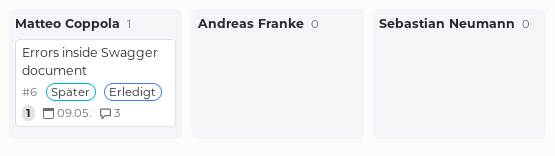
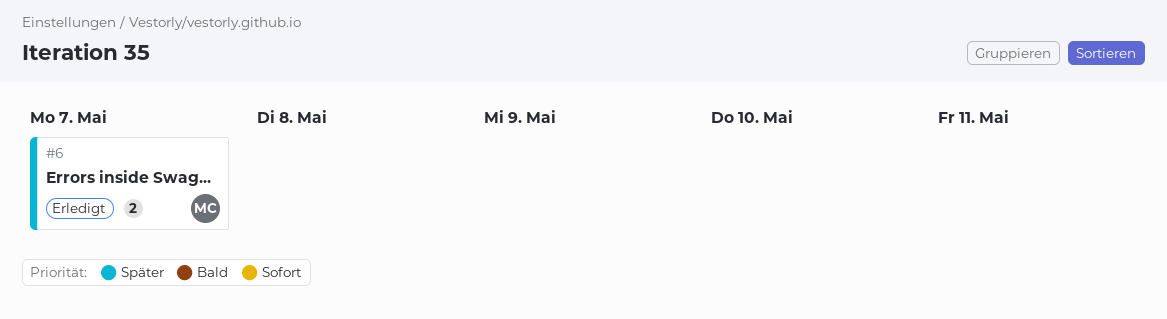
#6, estimate: 1 -> 2
#6, due: May 9 -> May 7

